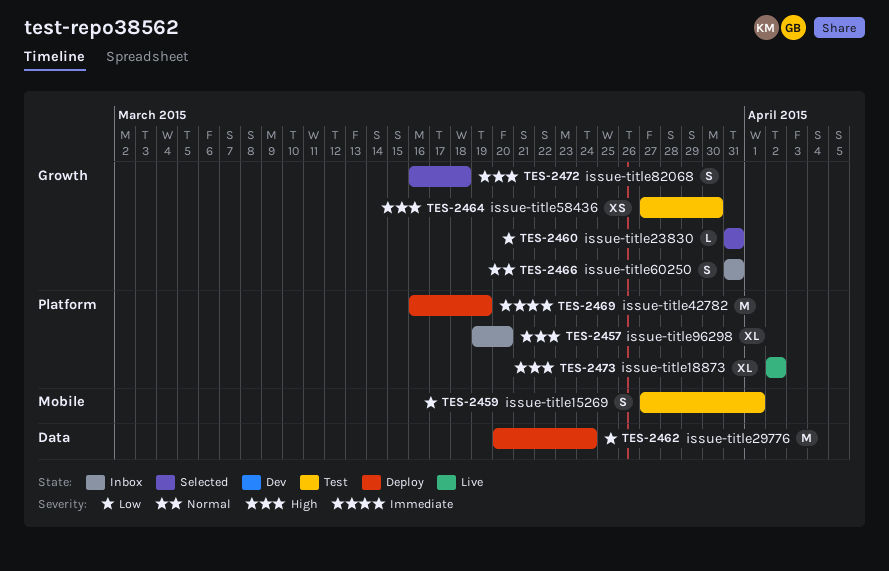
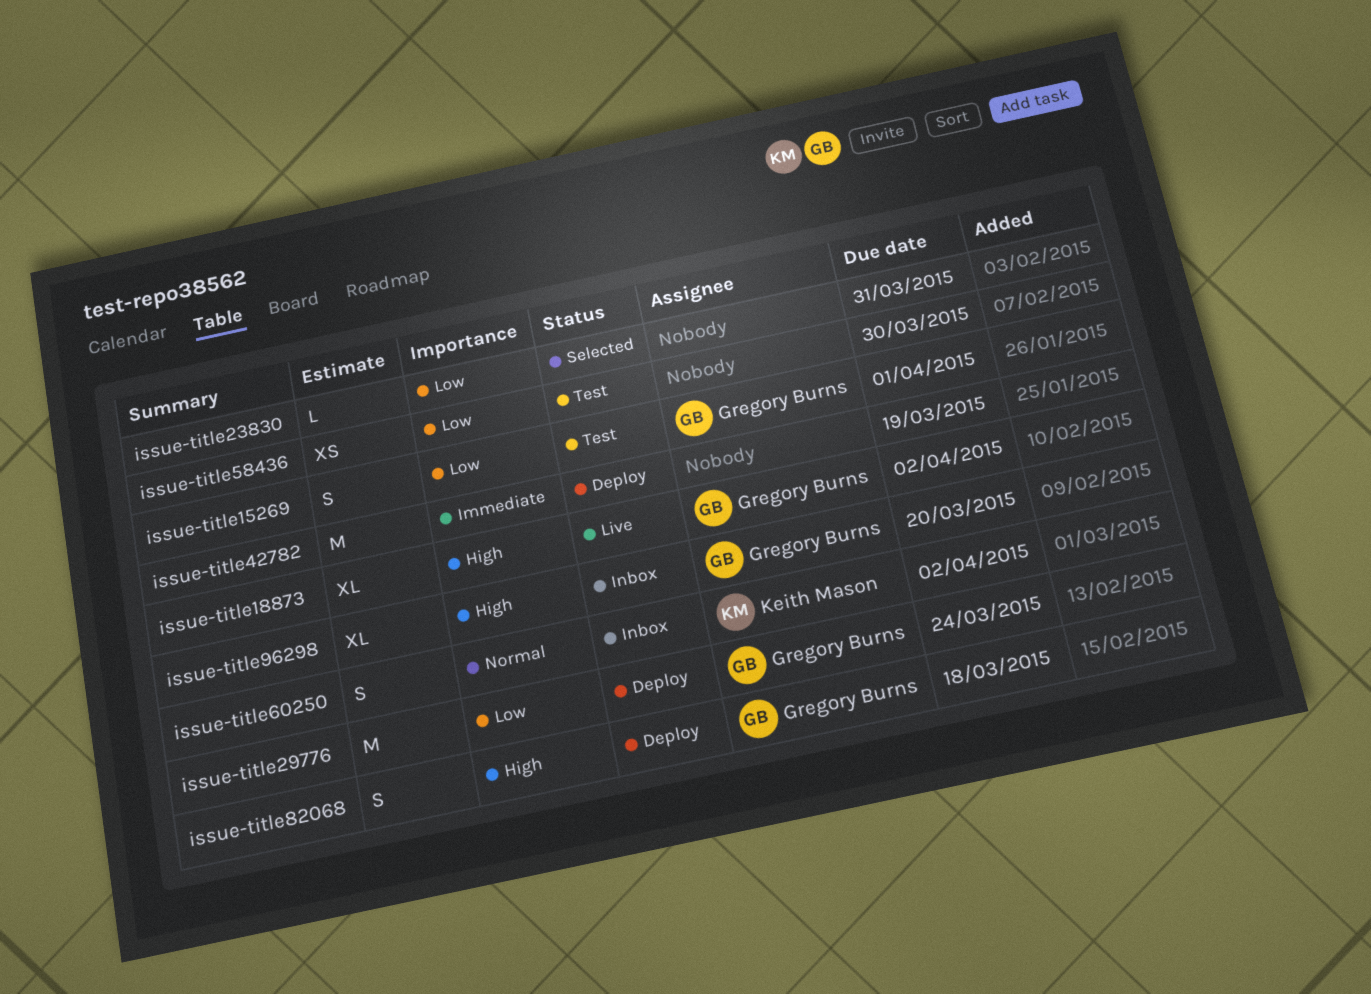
issue-title58436, priority: High -> Low
issue-title60250, due: Mar 31 -> Apr 2
issue-title82068, status: Selected -> Deploy

